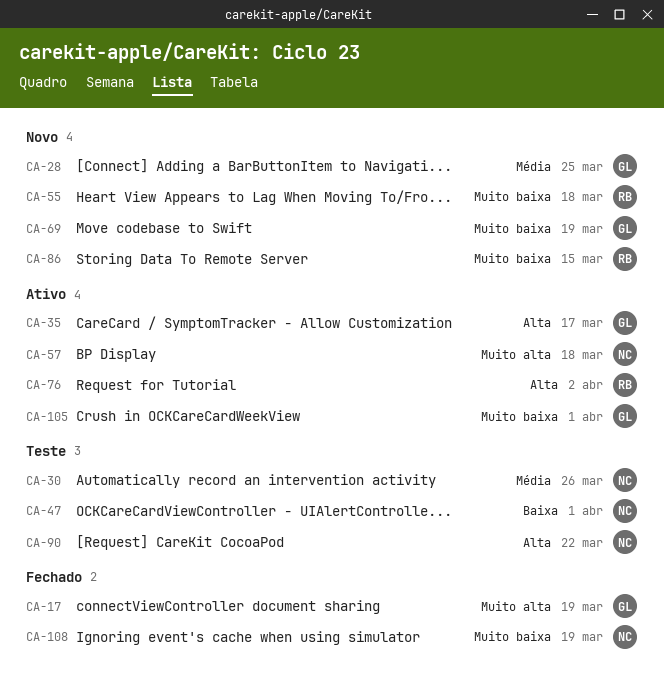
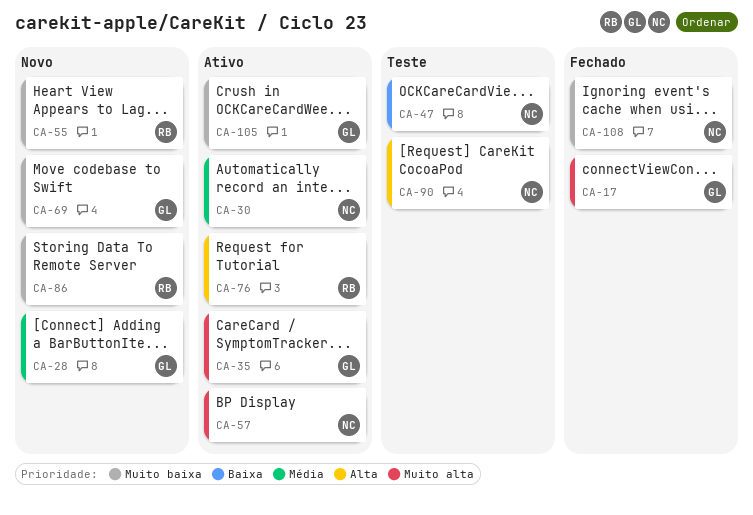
CA-30, status: Teste -> Ativo
CA-35, priority: Alta -> Muito alta

